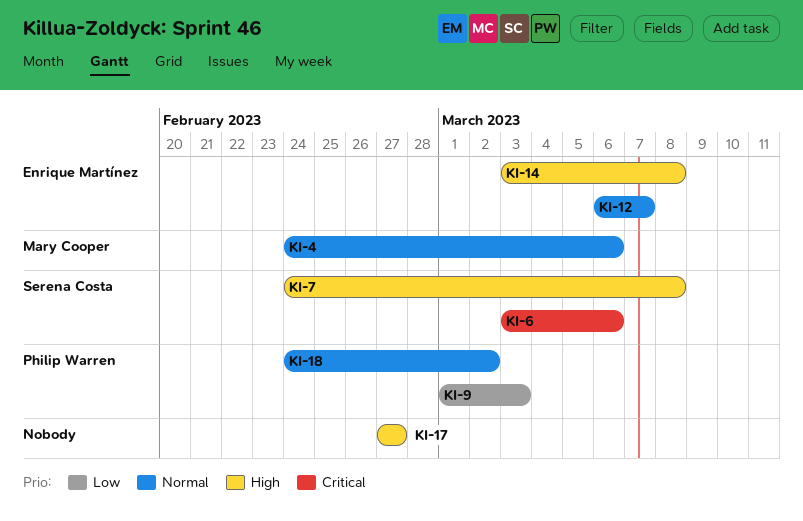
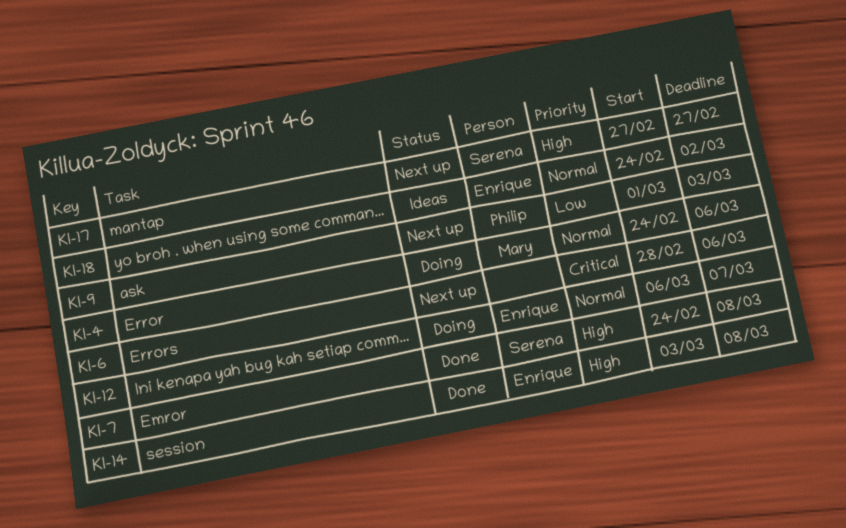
KI-6, owner: Serena Costa -> none
KI-6, start: Mar 3 -> Feb 28
KI-17, owner: none -> Serena Costa
KI-18, owner: Philip Warren -> Enrique Martínez

